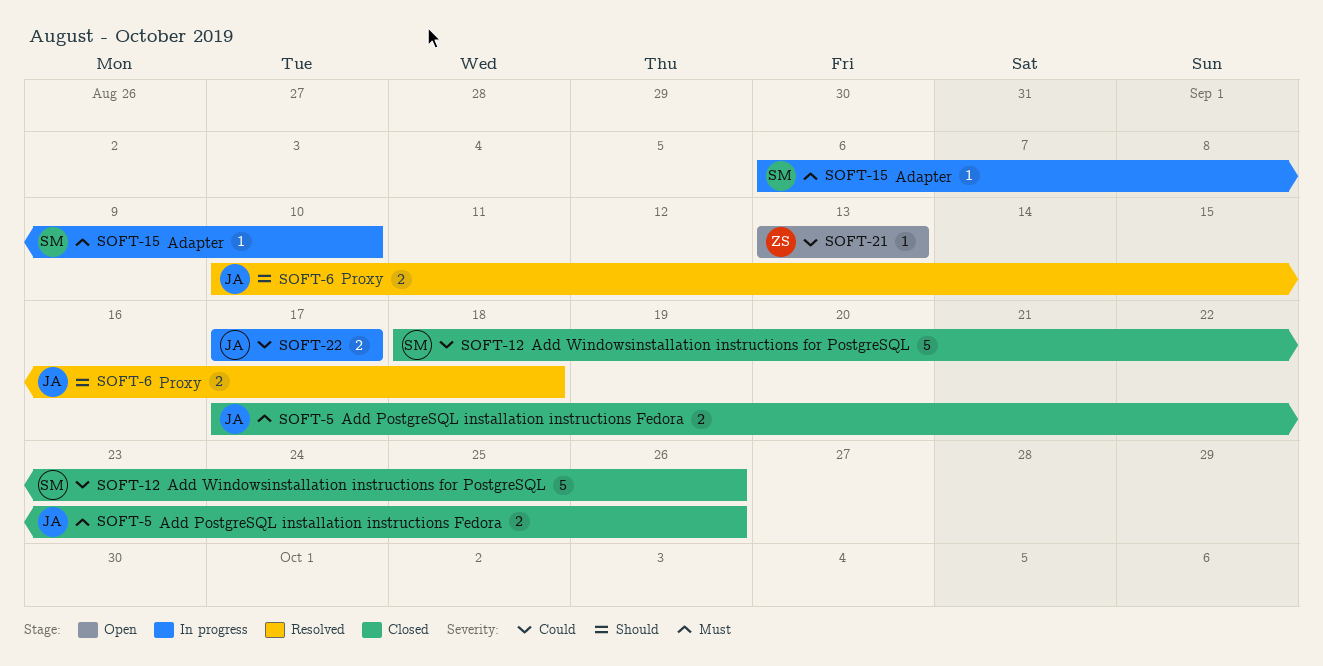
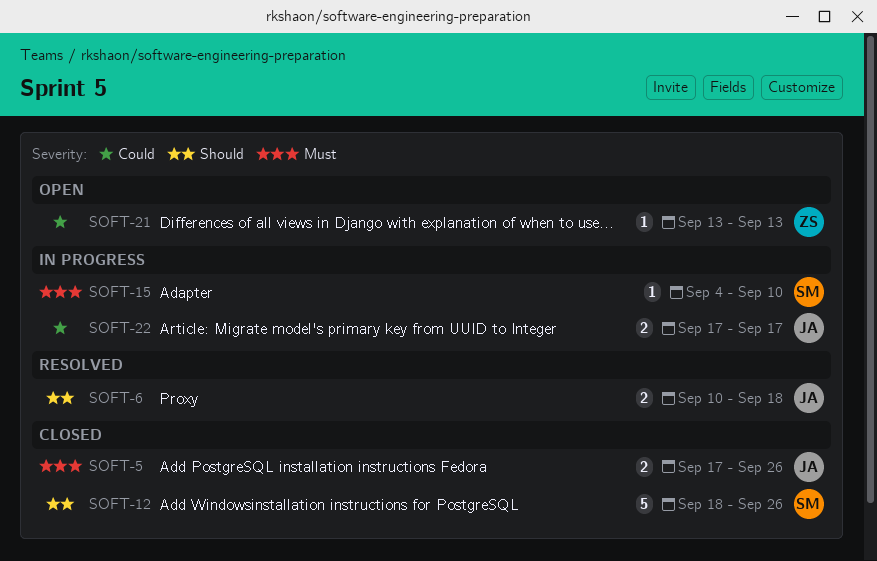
SOFT-12, priority: Could -> Should
SOFT-15, start: Sep 6 -> Sep 4

